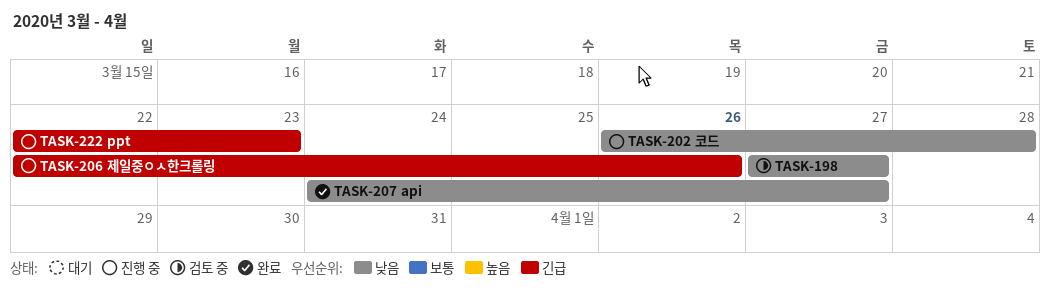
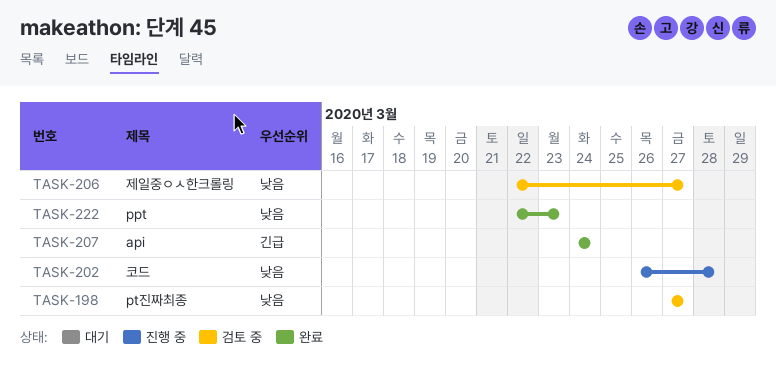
TASK-206, status: 진행 중 -> 검토 중
TASK-206, priority: 긴급 -> 낮음
TASK-206, due: Mar 26 -> Mar 27
TASK-207, priority: 낮음 -> 긴급
TASK-207, due: Mar 27 -> Mar 24
TASK-222, status: 진행 중 -> 완료
TASK-222, priority: 긴급 -> 낮음

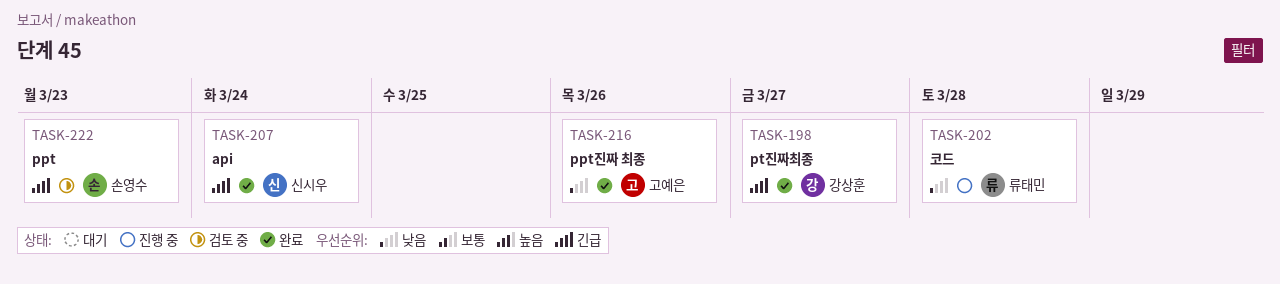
TASK-198, status: 검토 중 -> 완료
TASK-198, priority: 낮음 -> 긴급
TASK-206: present -> none
TASK-216: none -> present
TASK-222, status: 완료 -> 검토 중
TASK-222, priority: 낮음 -> 긴급

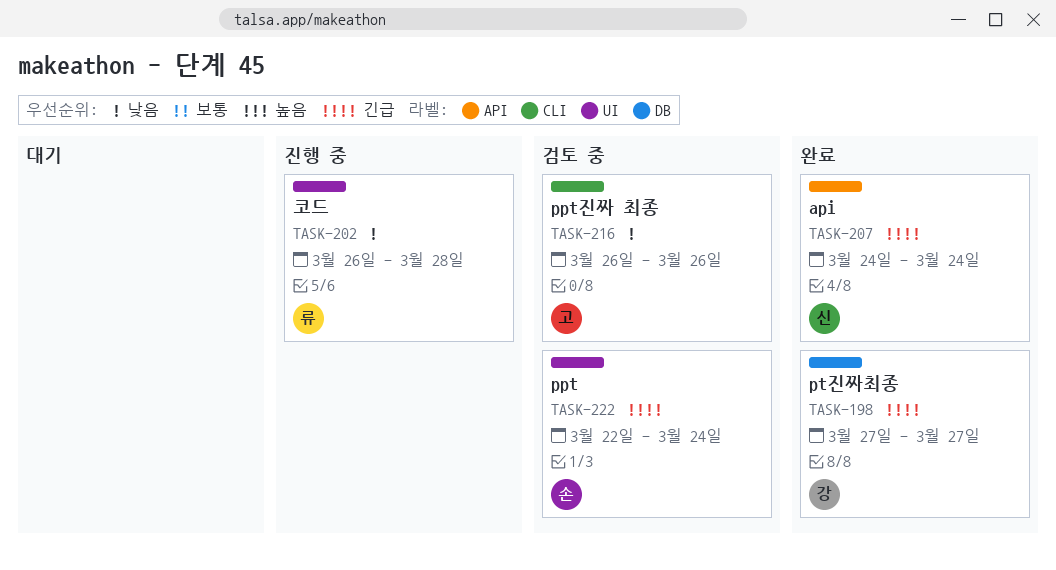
TASK-216, status: 완료 -> 검토 중
TASK-222, due: Mar 23 -> Mar 24

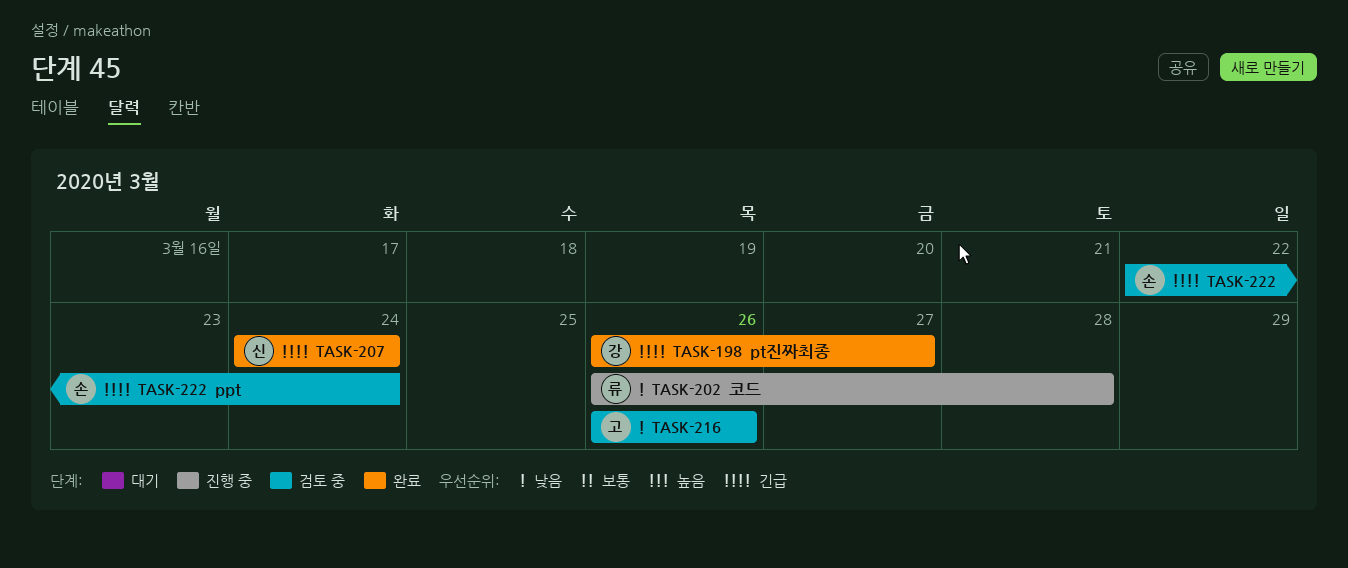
TASK-198, start: Mar 27 -> Mar 26

